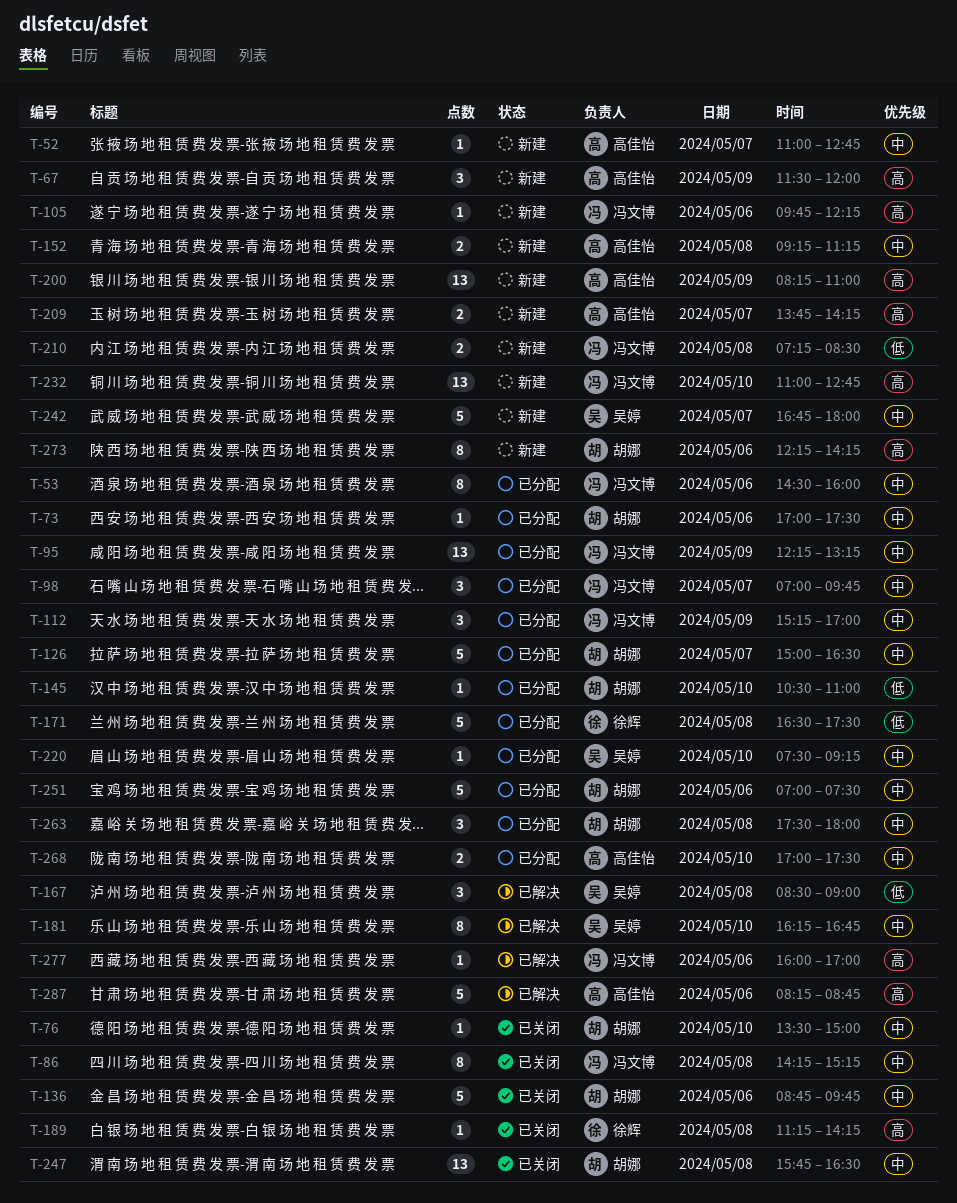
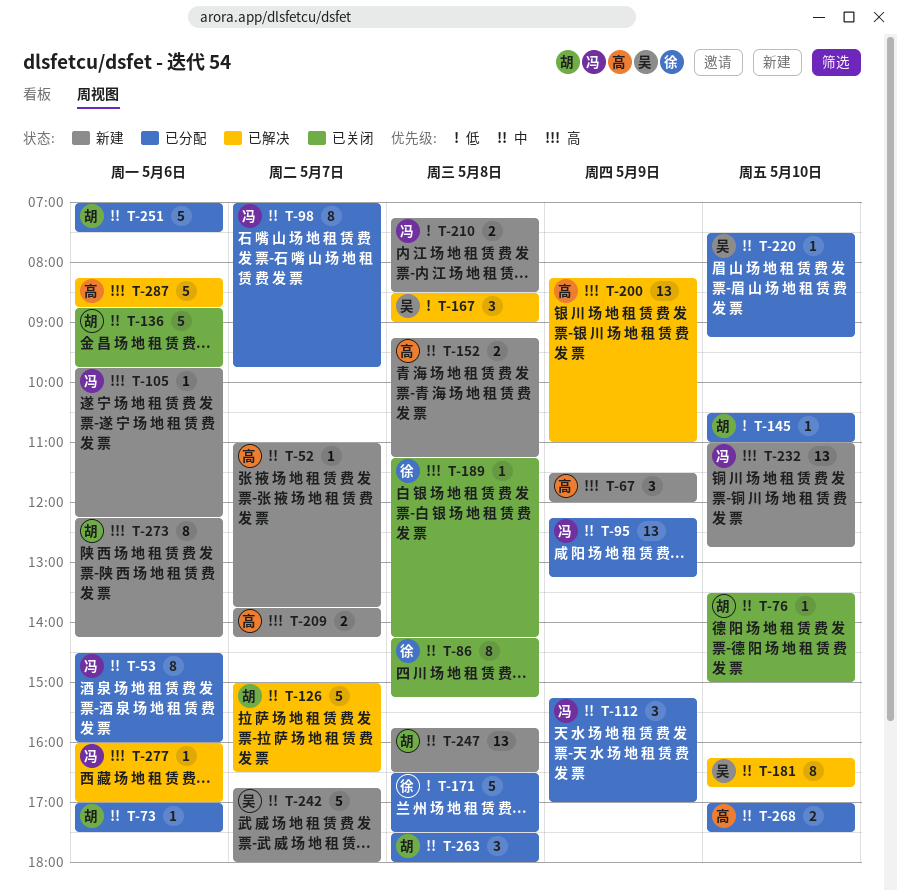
T-52, ends: 12:45 -> 13:45
T-86, owner: 冯文博 -> 徐辉
T-98, estimate: 3 -> 8
T-126, status: 已分配 -> 已解决
T-200, status: 新建 -> 已解决
T-247, status: 已关闭 -> 新建

